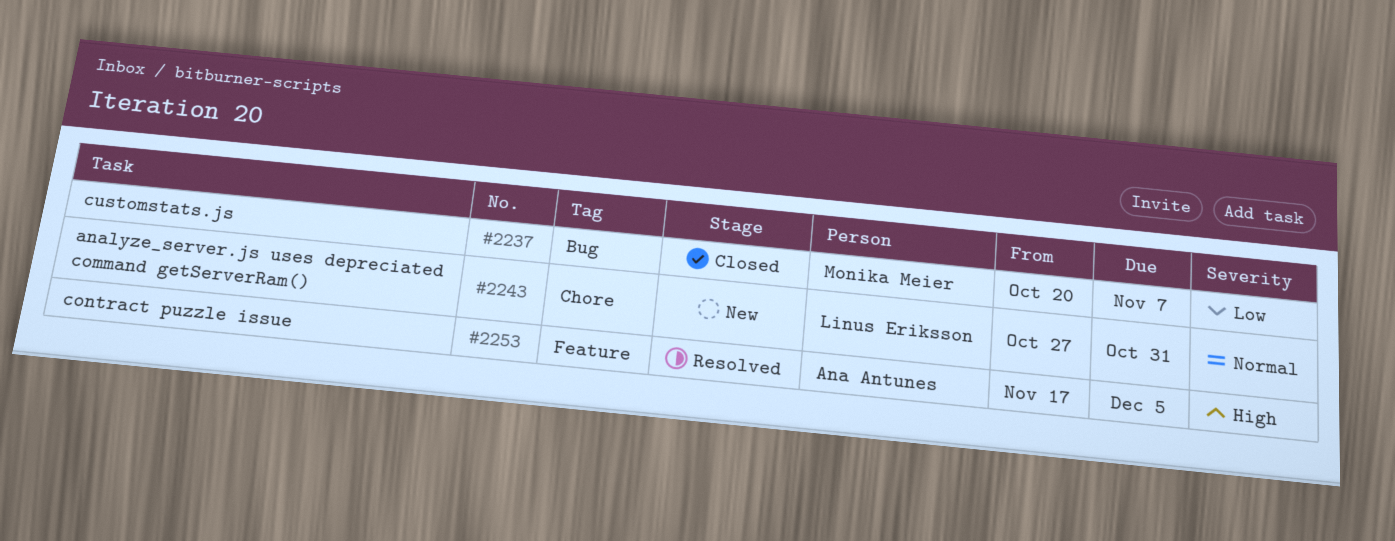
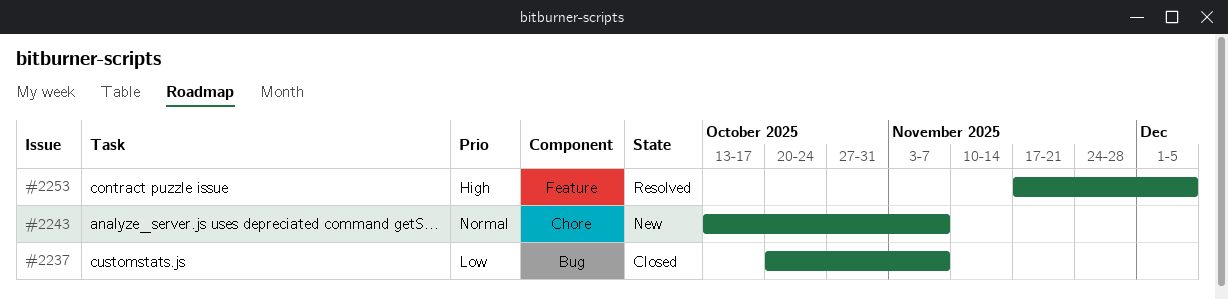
#2243, start: Oct 27 -> Oct 13
#2243, due: Oct 31 -> Nov 7

